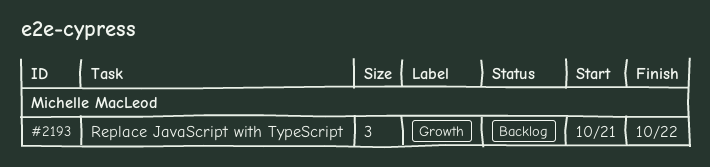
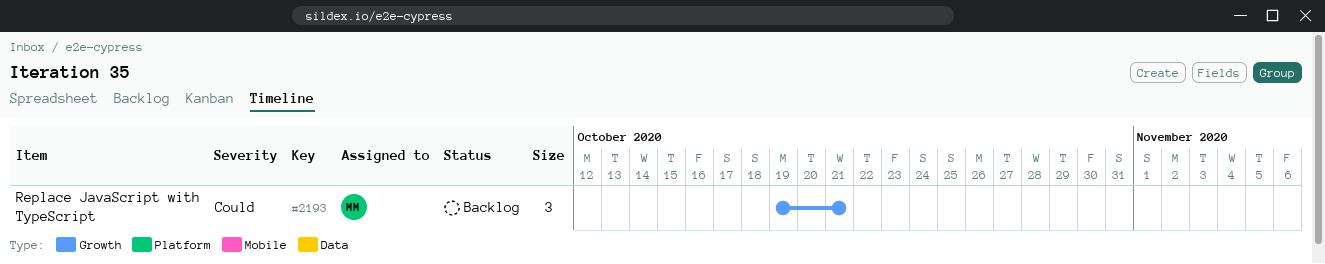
#2193, start: Oct 21 -> Oct 19
#2193, due: Oct 22 -> Oct 21

